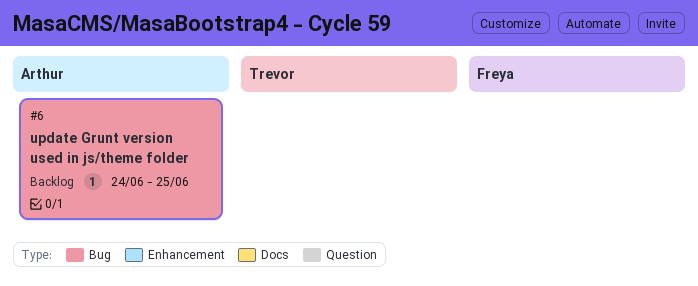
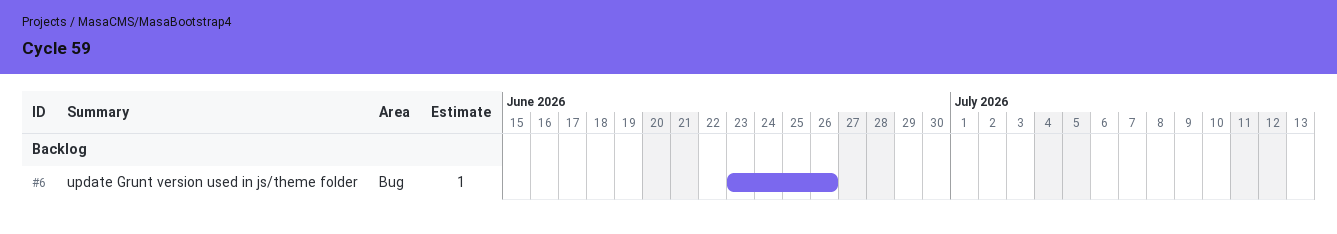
#6, start: Jun 24 -> Jun 23
#6, due: Jun 25 -> Jun 26

